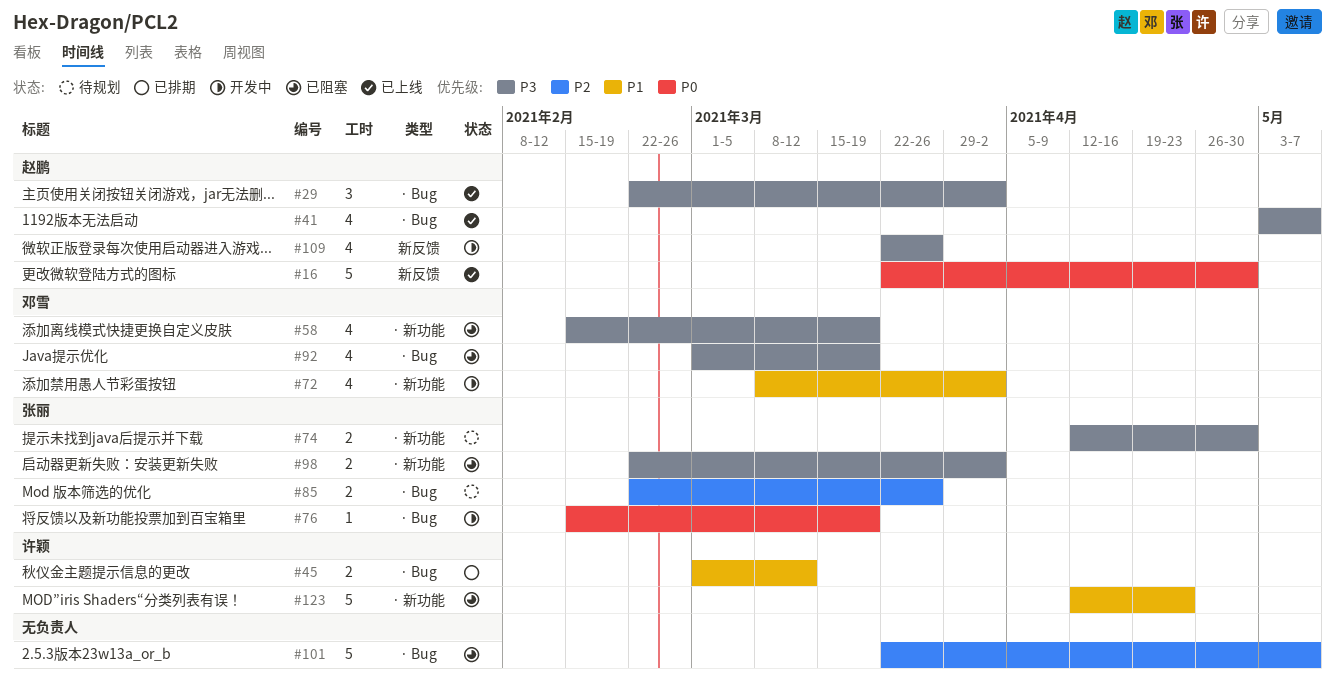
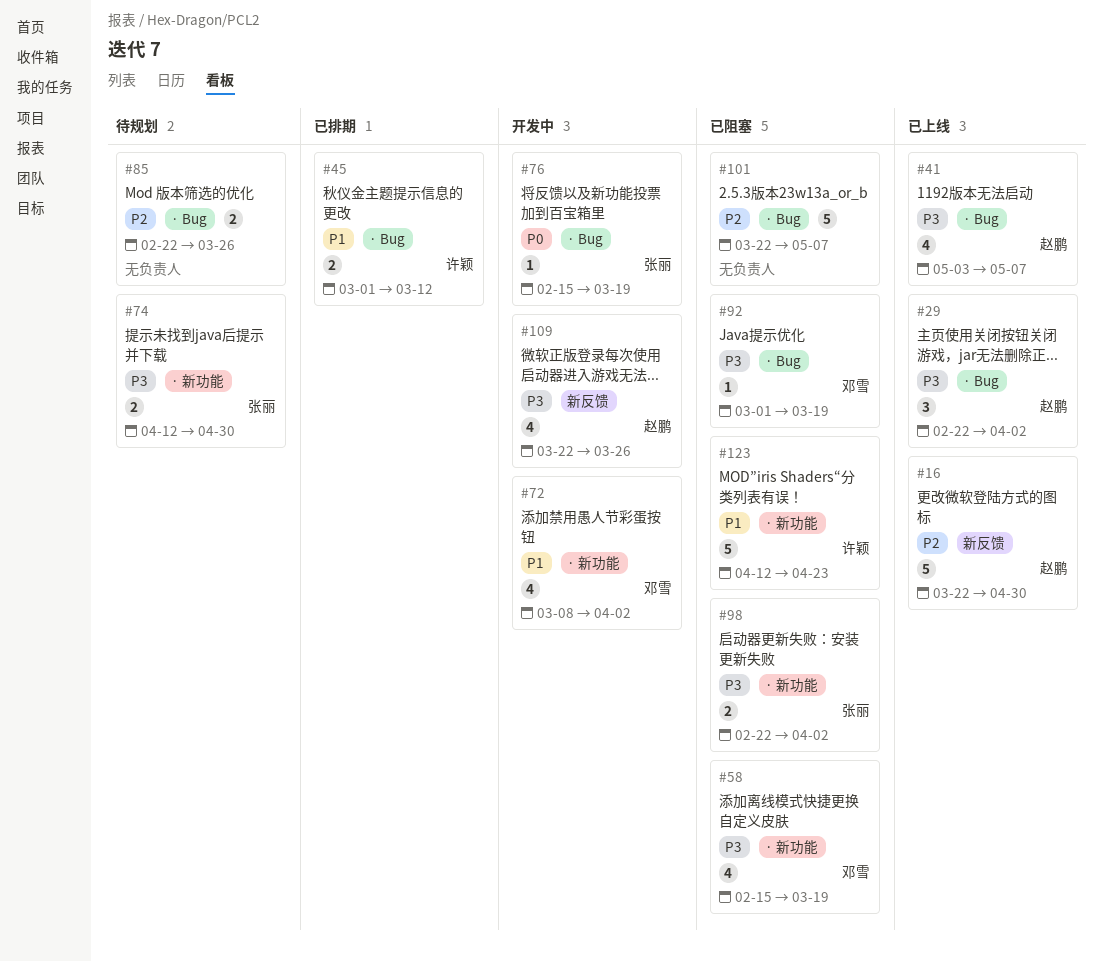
#16, priority: P0 -> P2
#85, owner: 张丽 -> none
#92, estimate: 4 -> 1

